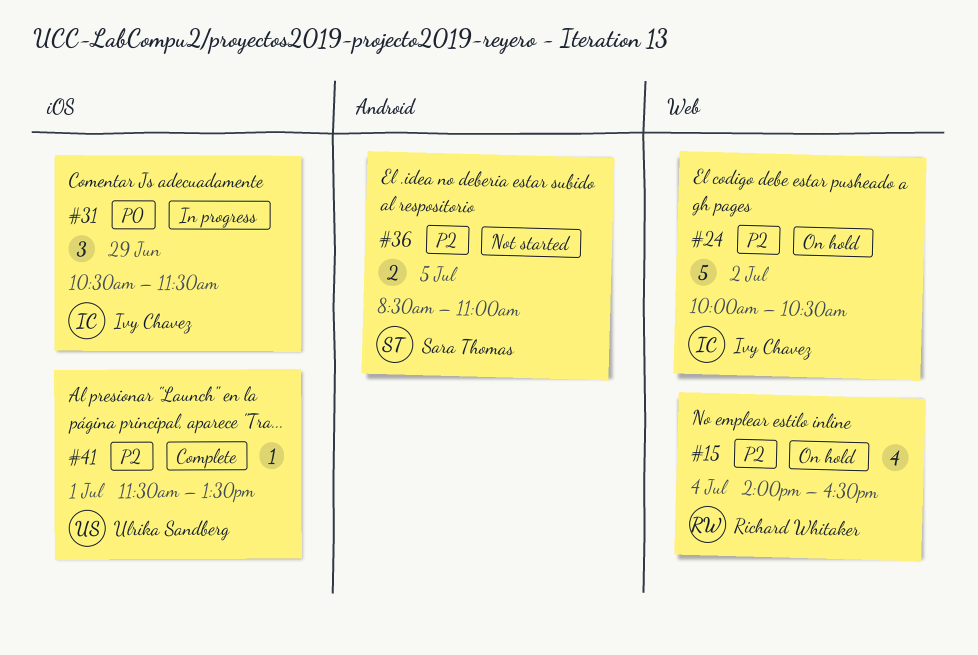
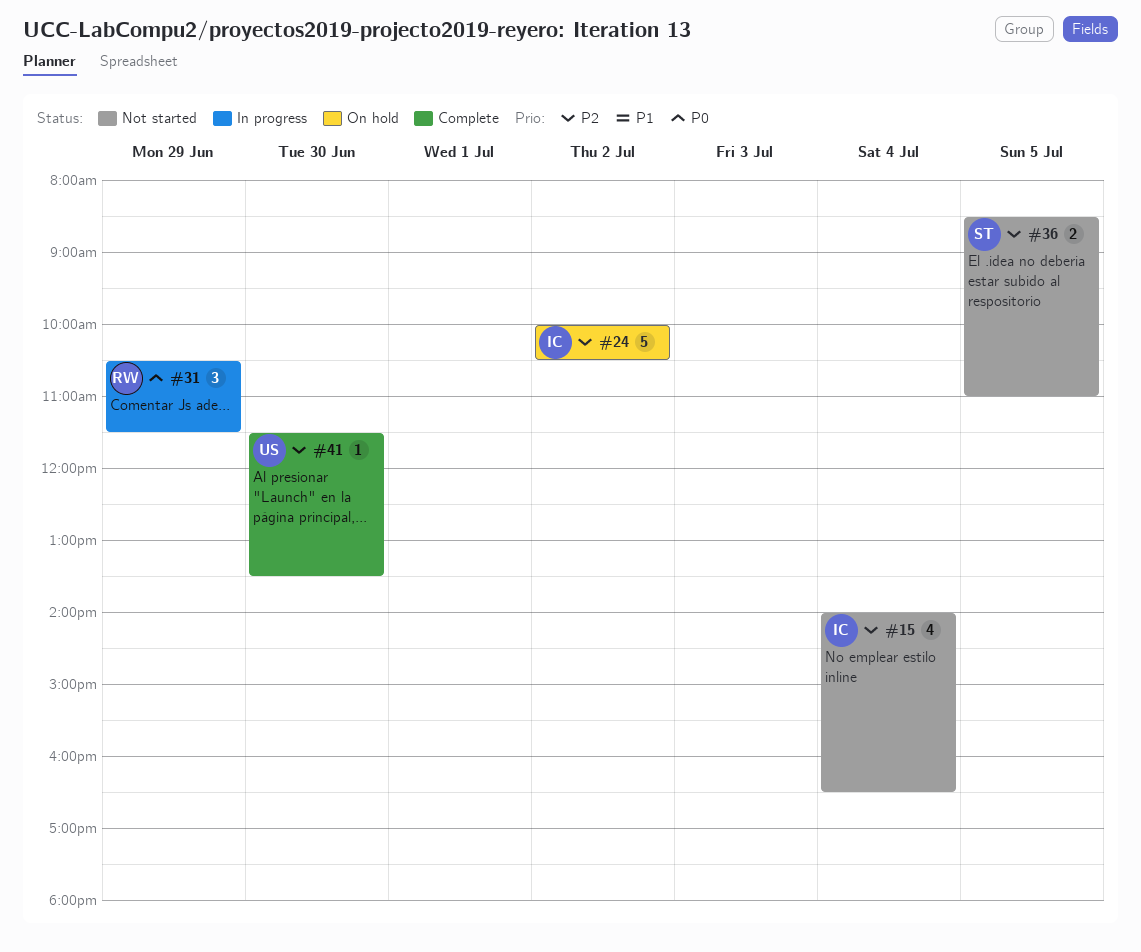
#15, status: On hold -> Not started
#15, owner: Richard Whitaker -> Ivy Chavez
#31, owner: Ivy Chavez -> Richard Whitaker
#41, day: Jul 1 -> Jun 30

